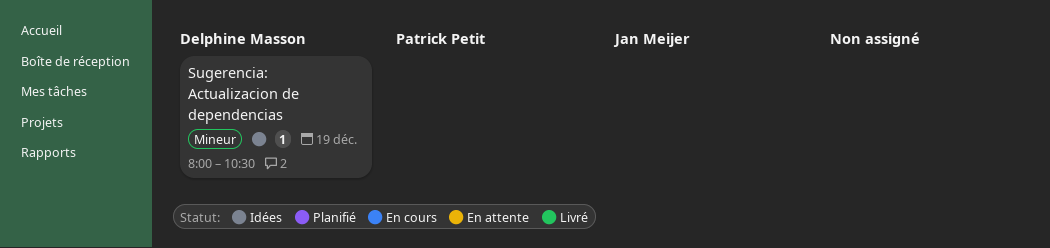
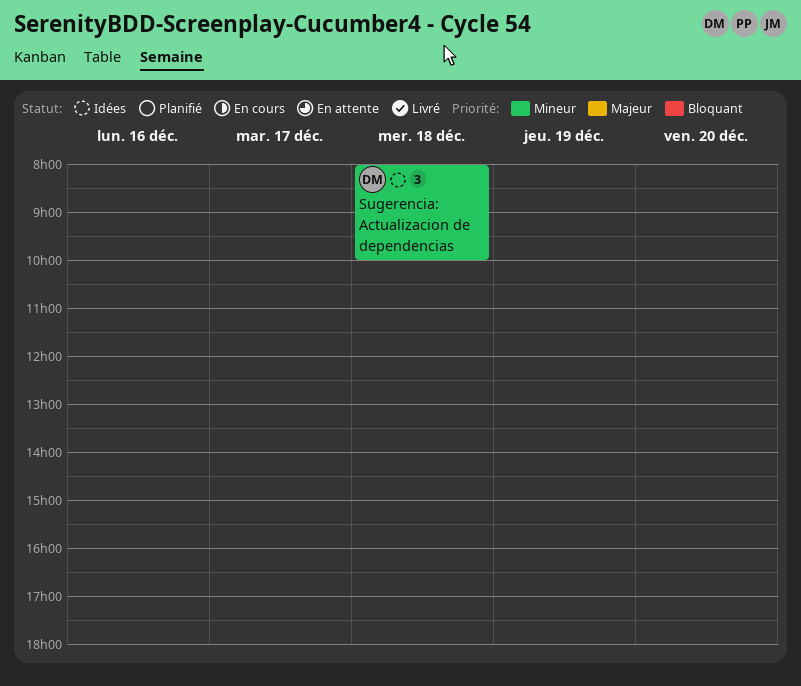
Sugerencia: Actualizacion de dependencias, estimate: 1 -> 3
Sugerencia: Actualizacion de dependencias, day: Dec 19 -> Dec 18
Sugerencia: Actualizacion de dependencias, ends: 10:30 -> 10:00

